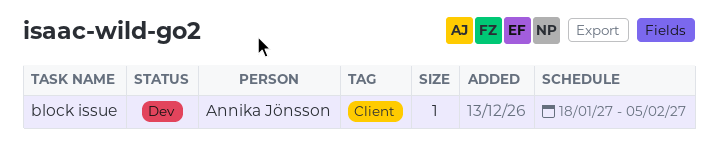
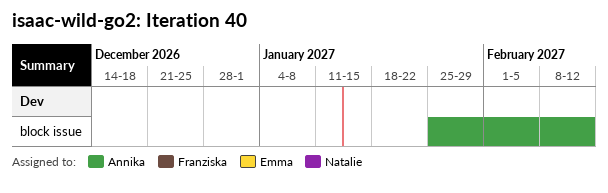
block issue, start: Jan 18 -> Jan 25
block issue, due: Feb 5 -> Feb 12

